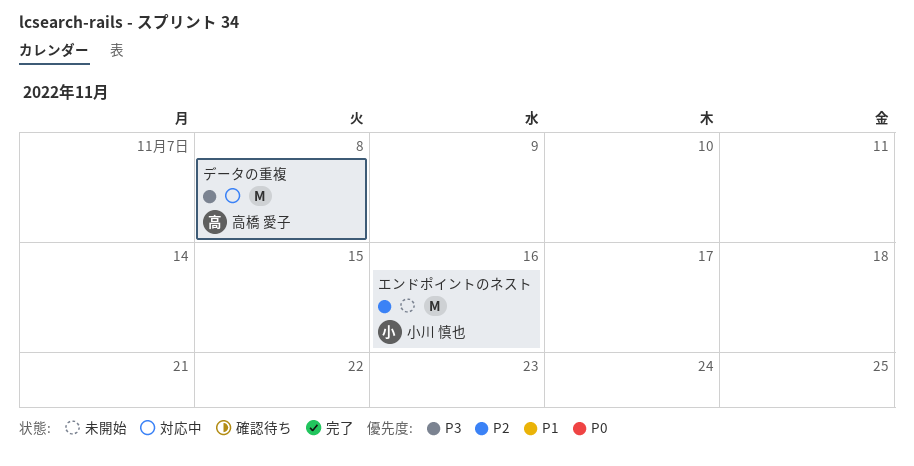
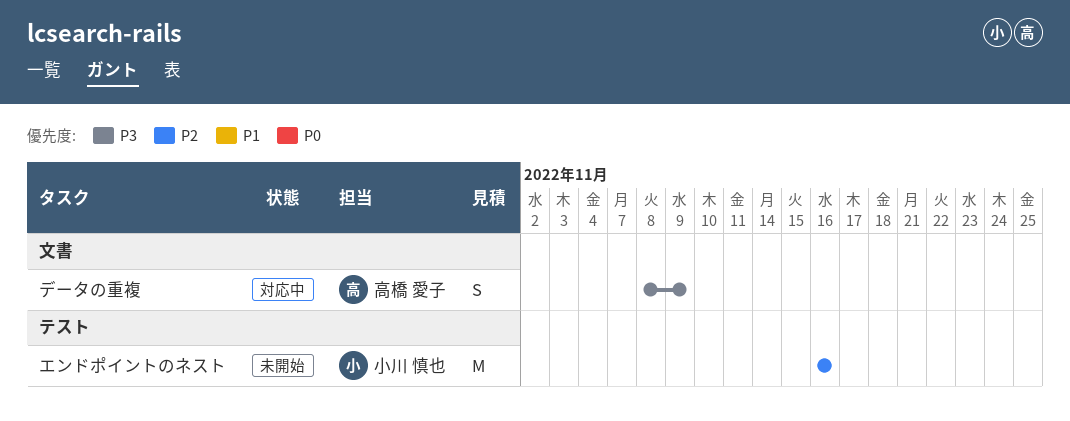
データの重複, estimate: M -> S
データの重複, due: Nov 8 -> Nov 9

